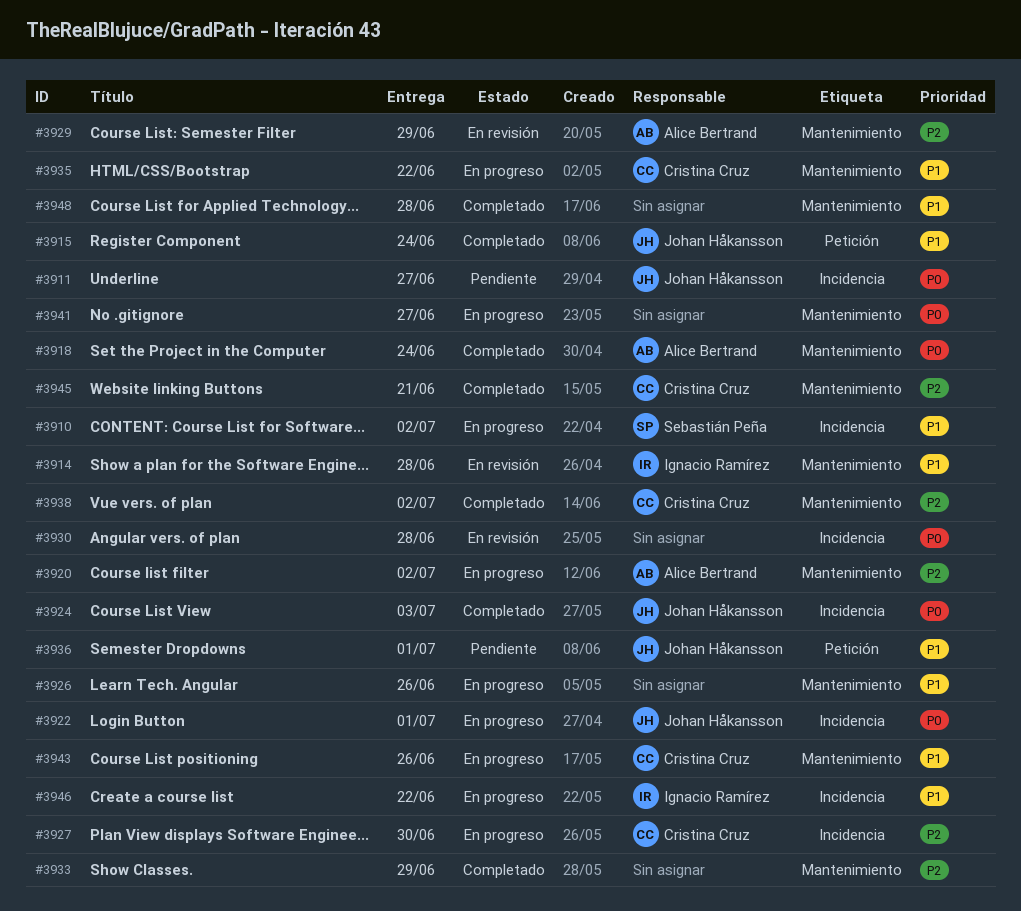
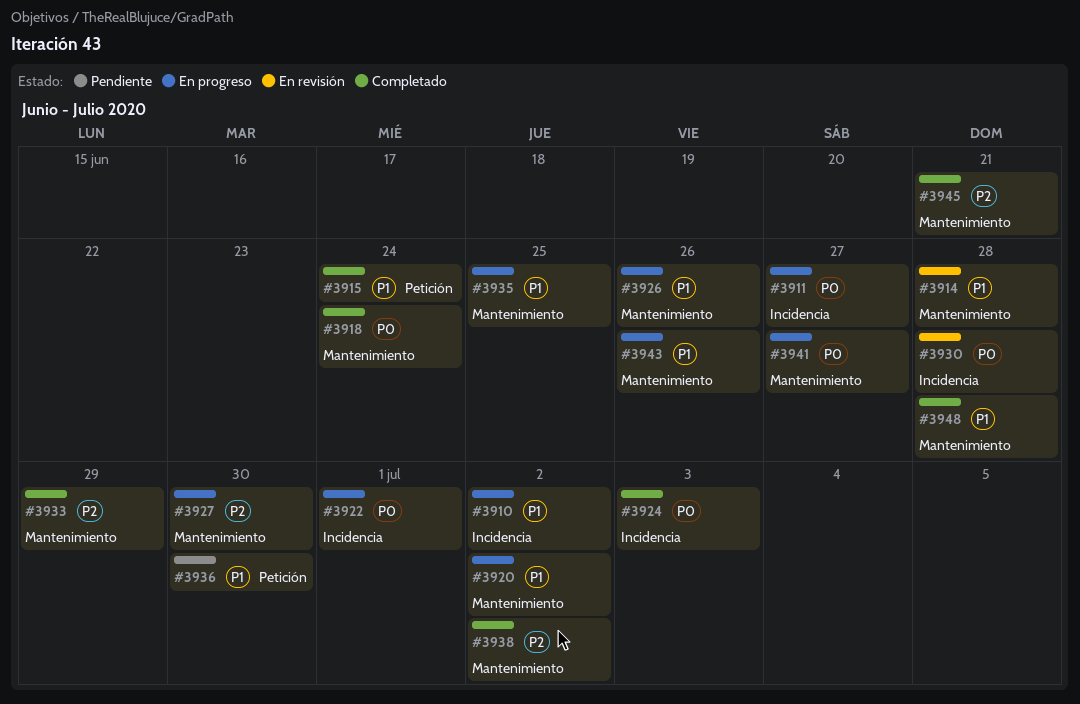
#3911, status: Pendiente -> En progreso
#3920, priority: P2 -> P1
#3927, label: Incidencia -> Mantenimiento
#3929: present -> none
#3935, due: Jun 22 -> Jun 25
#3936, due: Jul 1 -> Jun 30
#3946: present -> none

